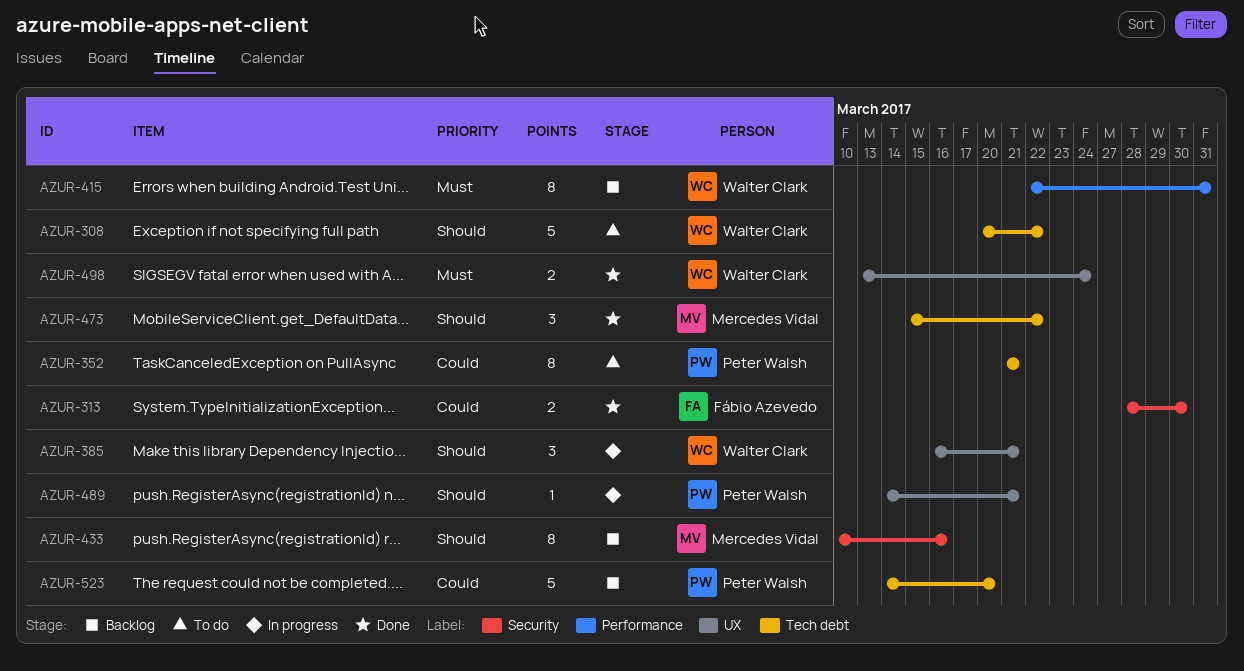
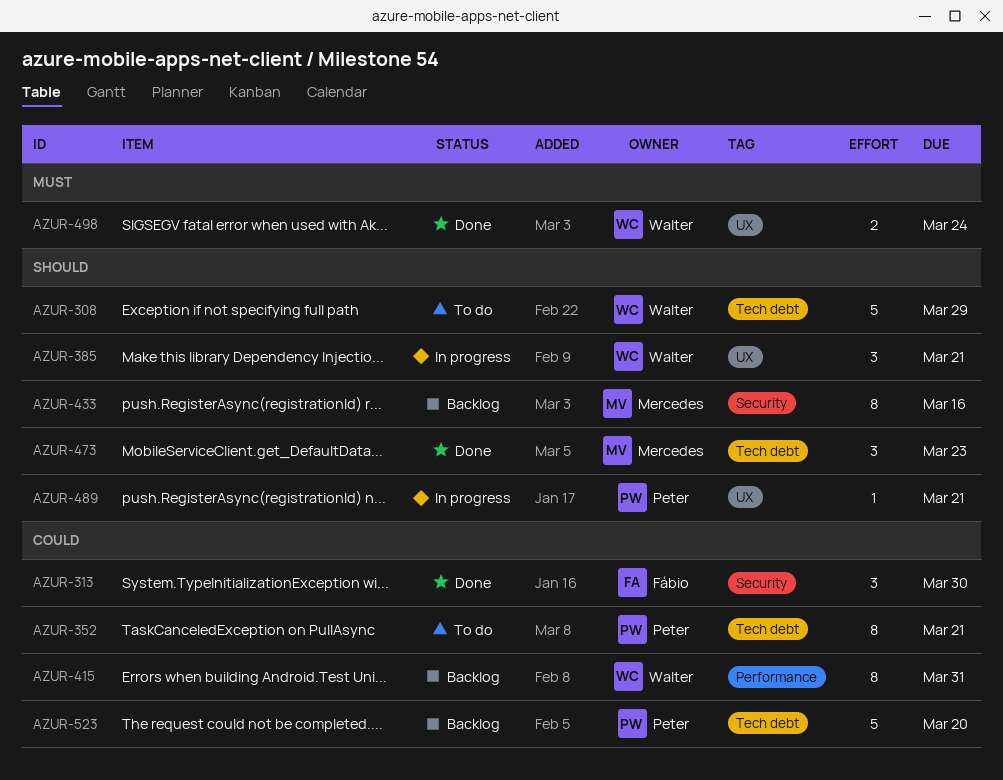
AZUR-308, due: Mar 22 -> Mar 29
AZUR-313, estimate: 2 -> 3
AZUR-415, priority: Must -> Could
AZUR-473, due: Mar 22 -> Mar 23

